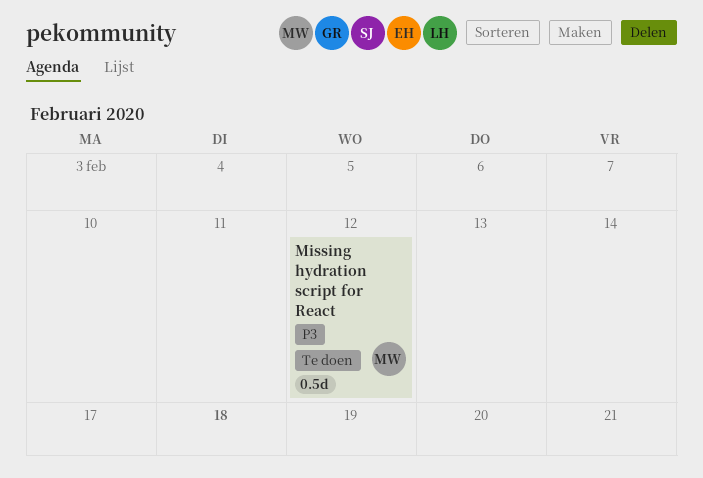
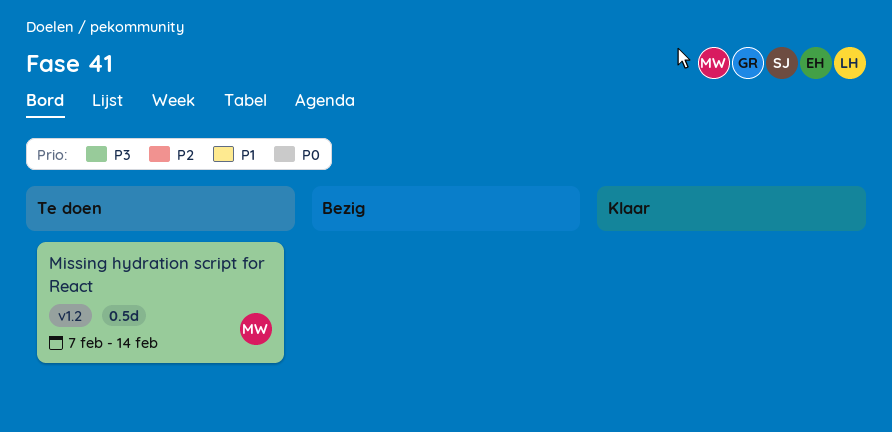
Missing hydration script for React, due: Feb 12 -> Feb 14

